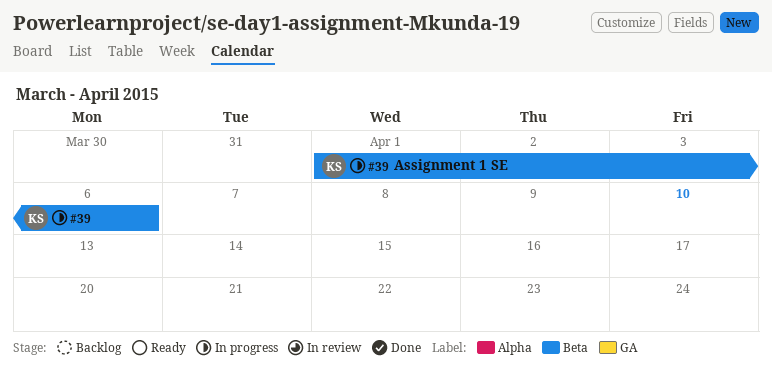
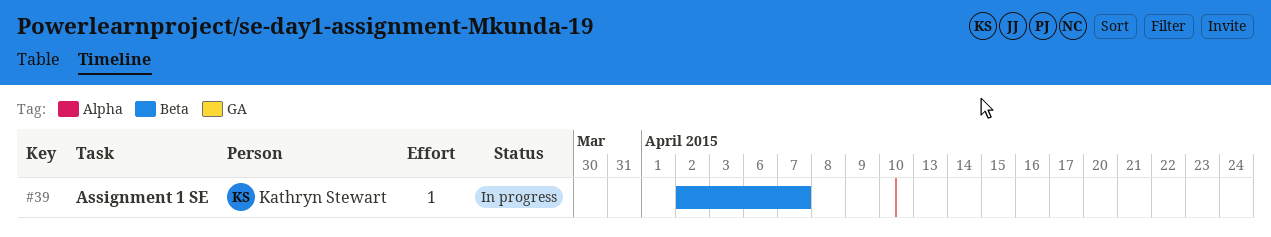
#39, start: Apr 1 -> Apr 2
#39, due: Apr 6 -> Apr 7

